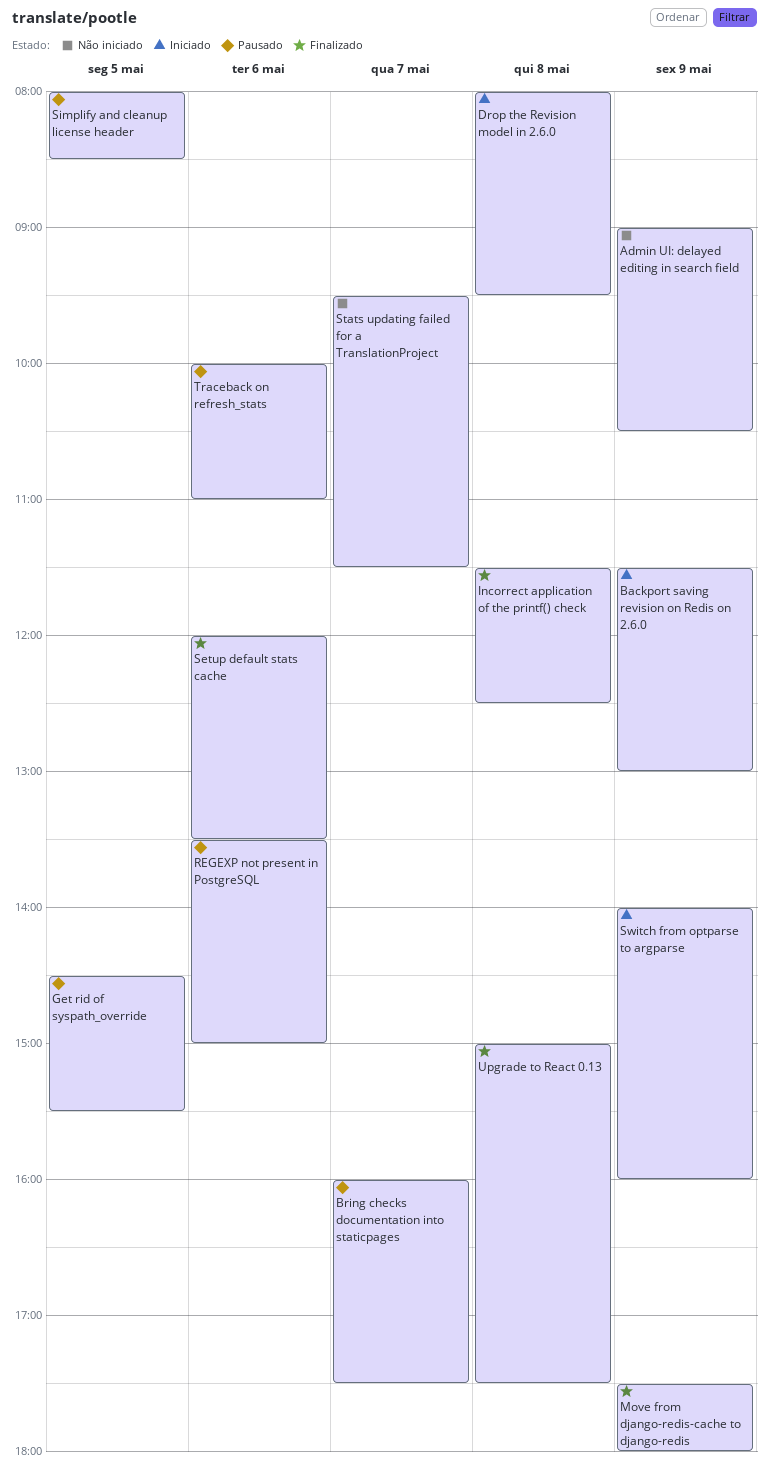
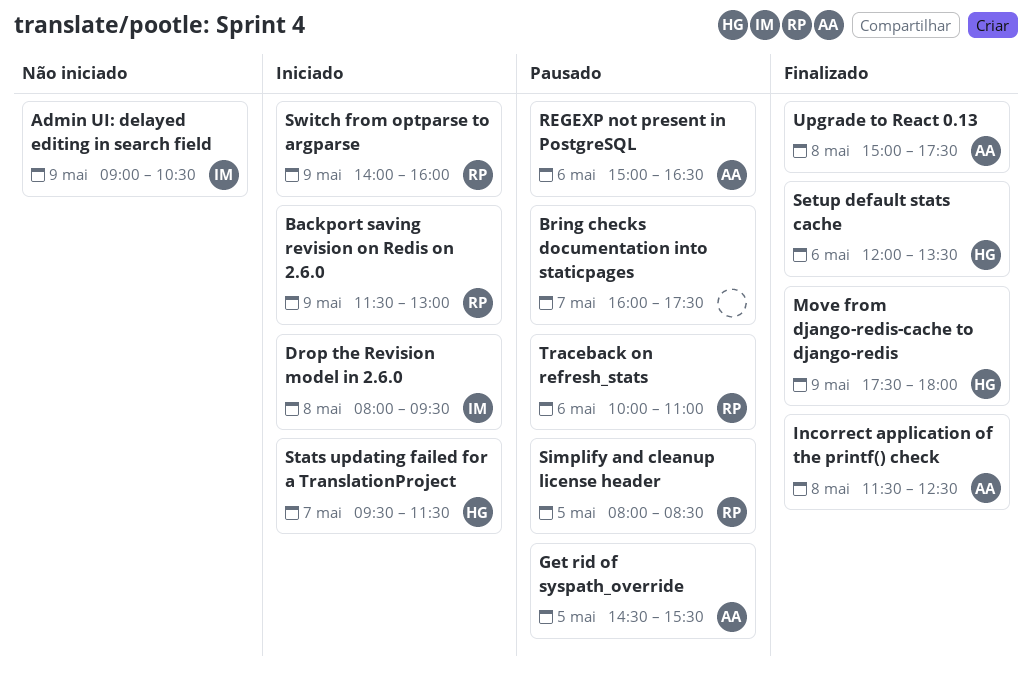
REGEXP not present in PostgreSQL, begins: 13:30 -> 15:00
REGEXP not present in PostgreSQL, ends: 15:00 -> 16:30
Stats updating failed for a TranslationProject, status: Não iniciado -> Iniciado

